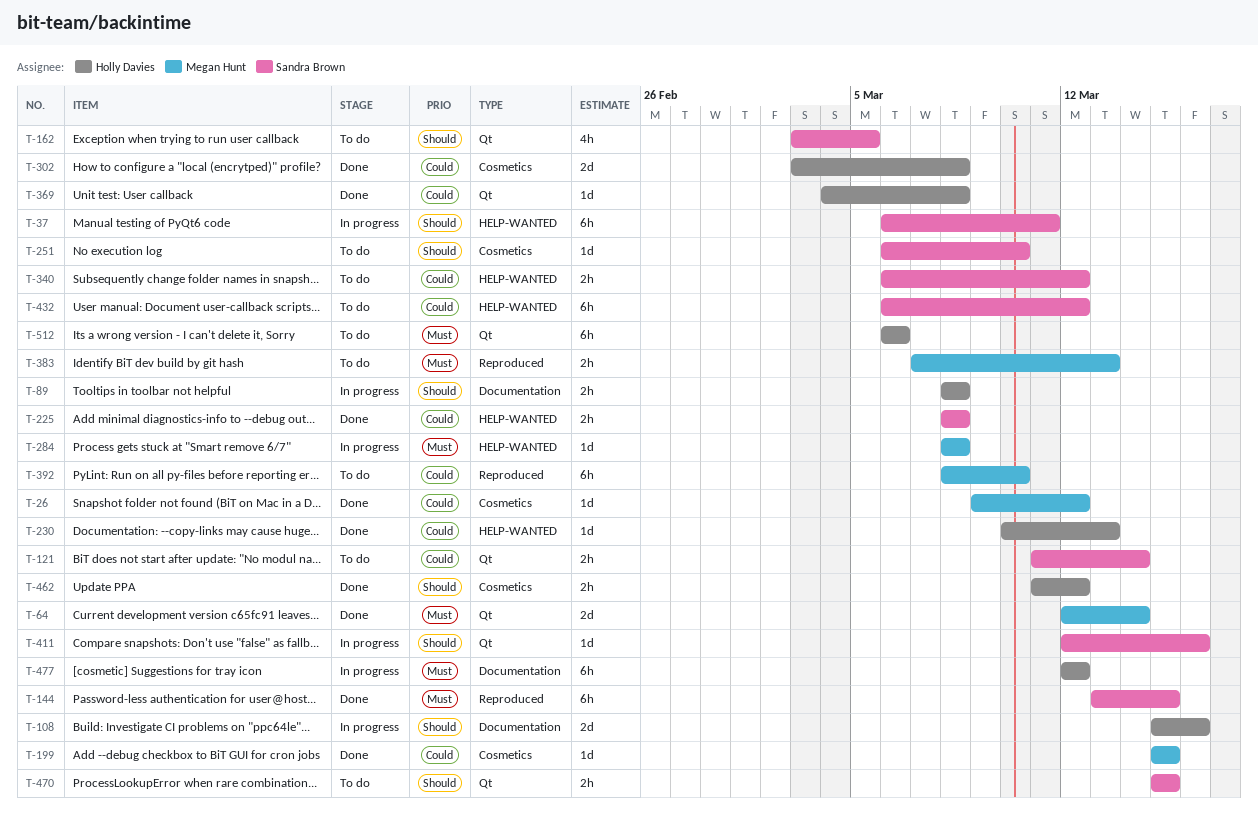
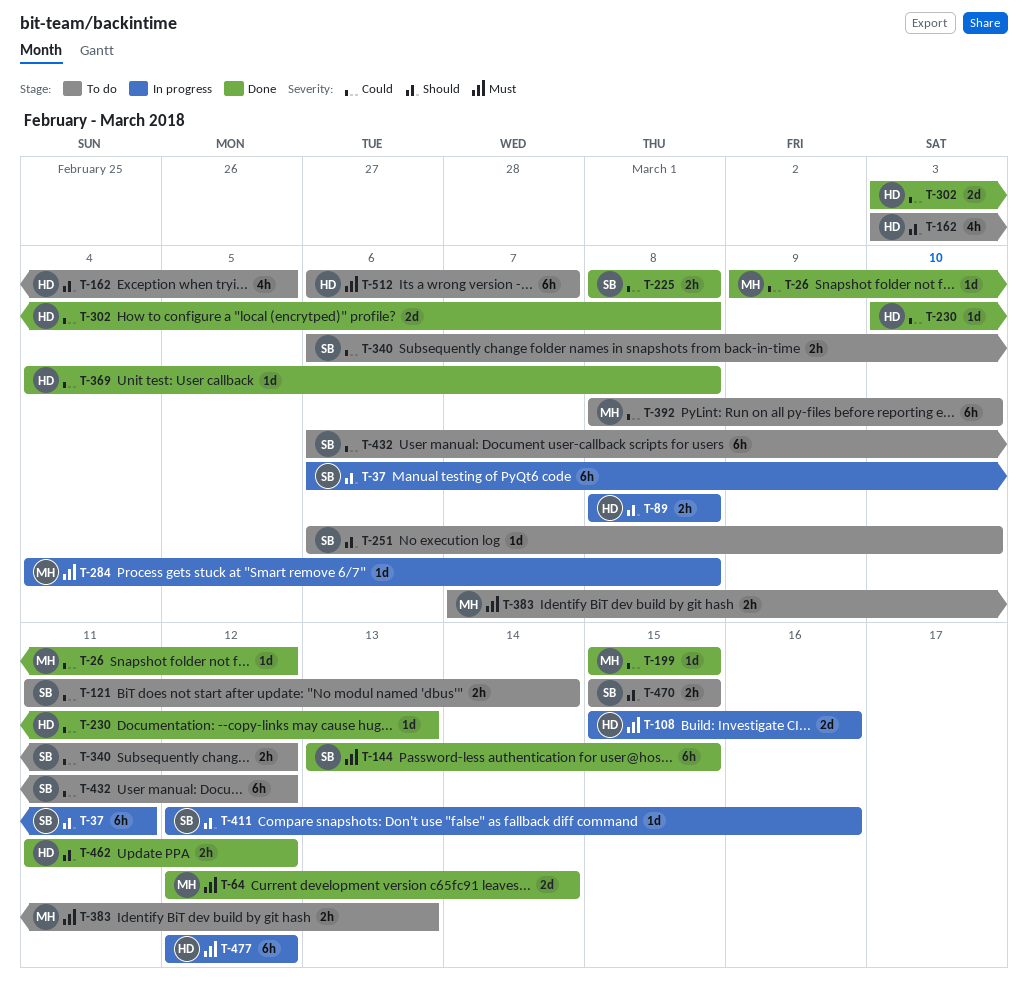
T-108, priority: Should -> Must
T-162, owner: Sandra Brown -> Holly Davies
T-284, start: Mar 8 -> Mar 4
T-512, due: Mar 6 -> Mar 7

